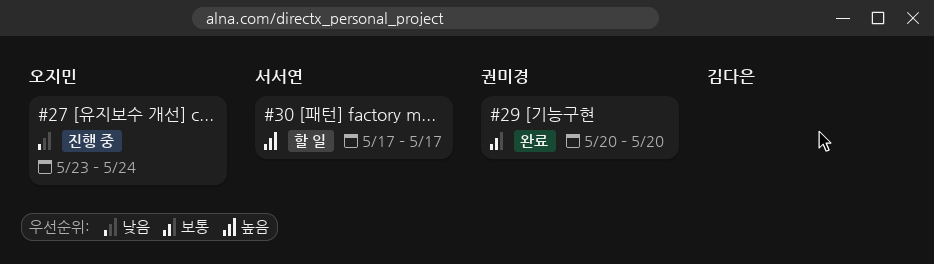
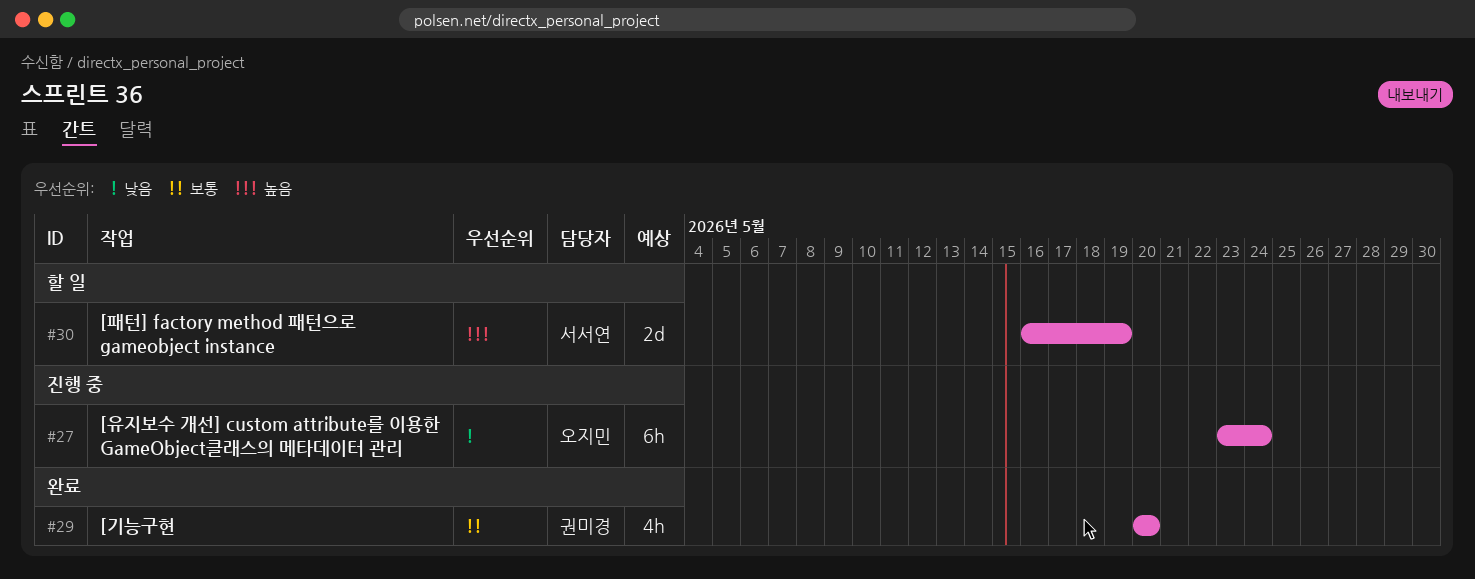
#30, start: May 17 -> May 16
#30, due: May 17 -> May 19

